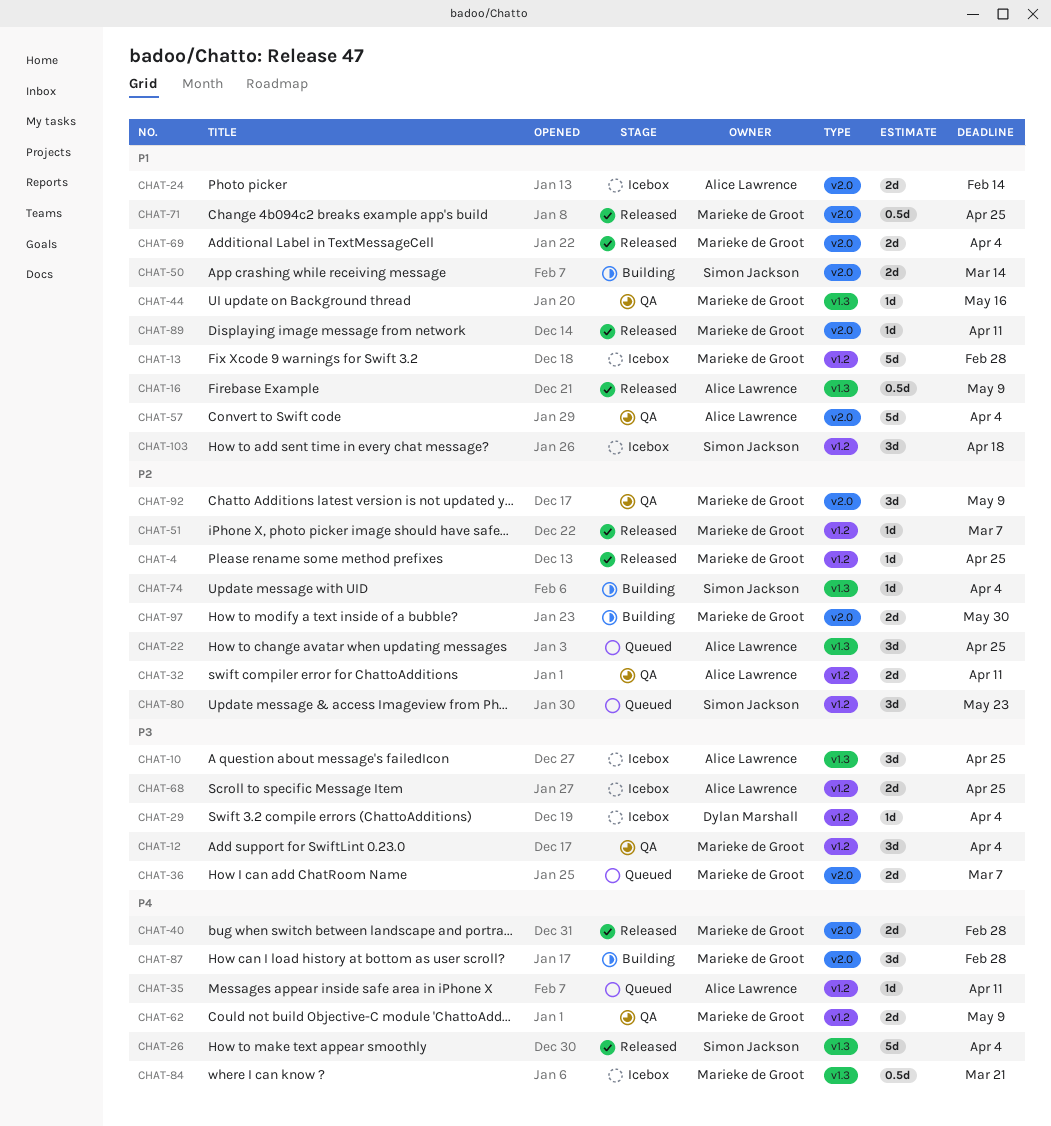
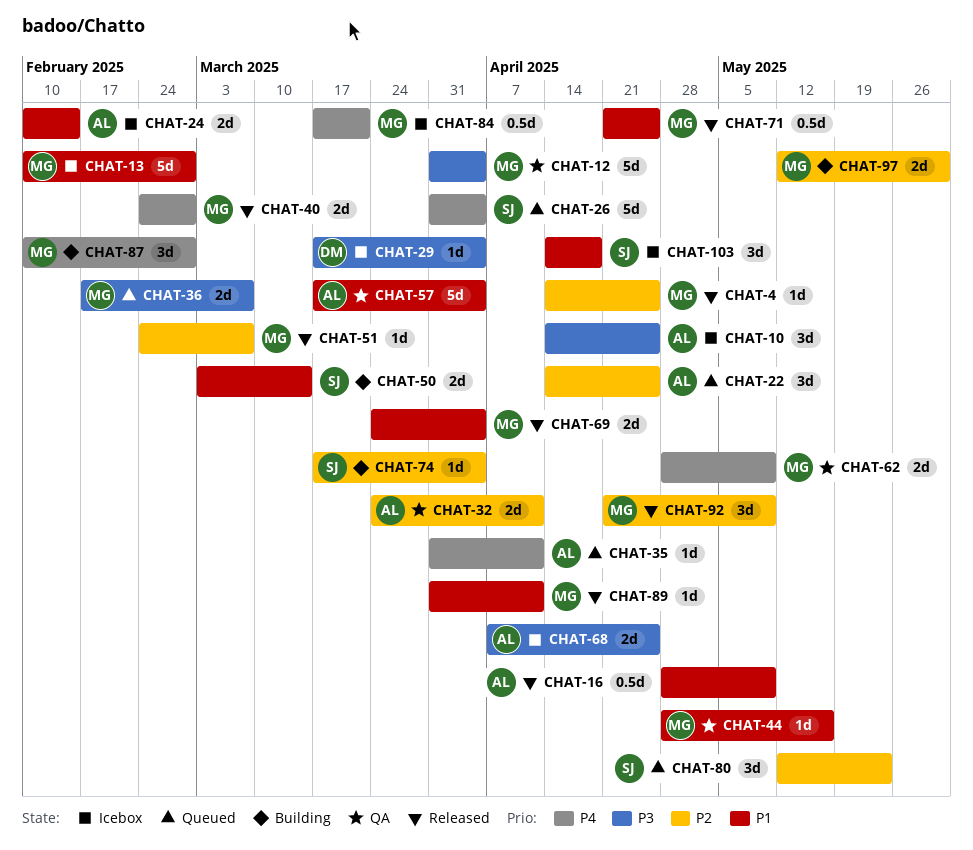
CHAT-12, estimate: 3d -> 5d
CHAT-26, status: Released -> Queued
CHAT-92, status: QA -> Released

